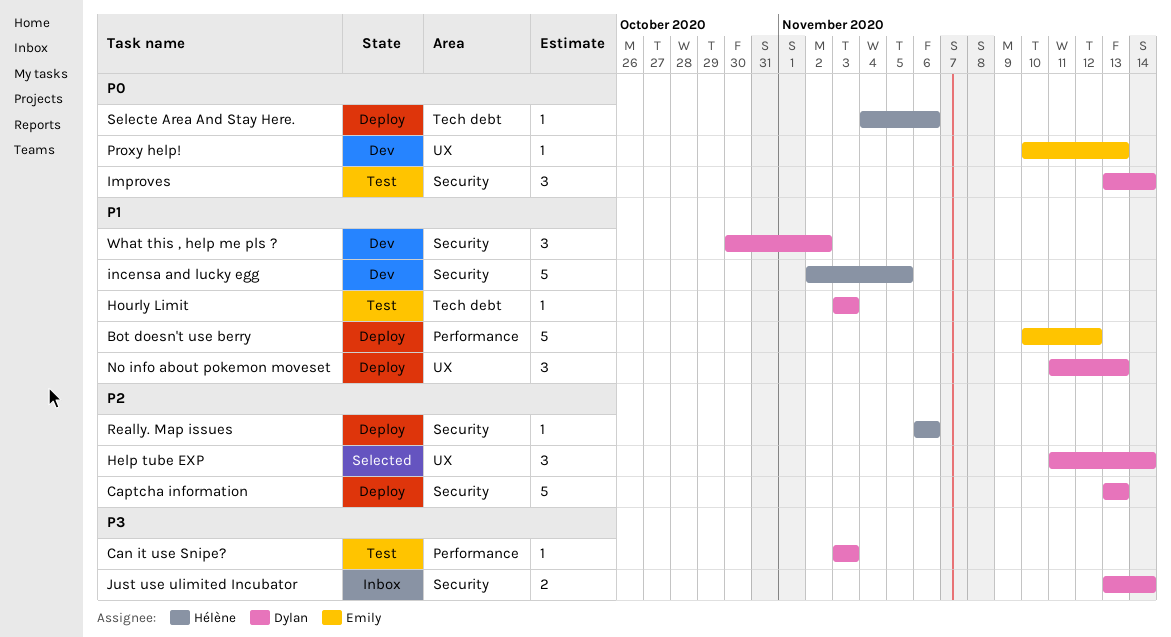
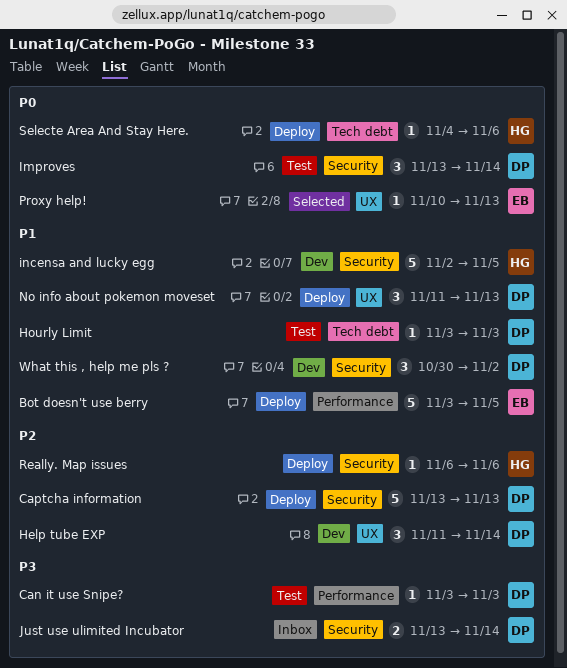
Bot doesn't use berry, start: Nov 10 -> Nov 3
Bot doesn't use berry, due: Nov 12 -> Nov 5
Help tube EXP, status: Selected -> Dev
Proxy help!, status: Dev -> Selected

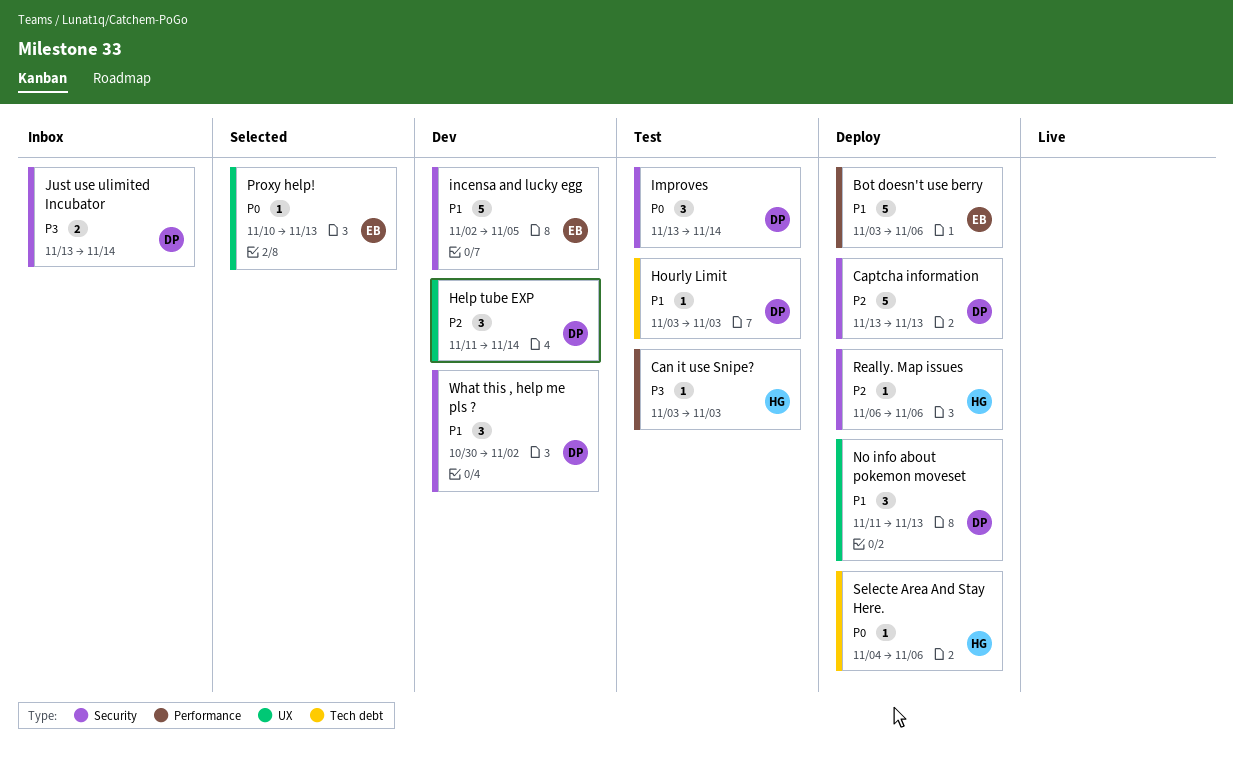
Bot doesn't use berry, due: Nov 5 -> Nov 6
Can it use Snipe?, owner: DP -> HG
incensa and lucky egg, owner: HG -> EB

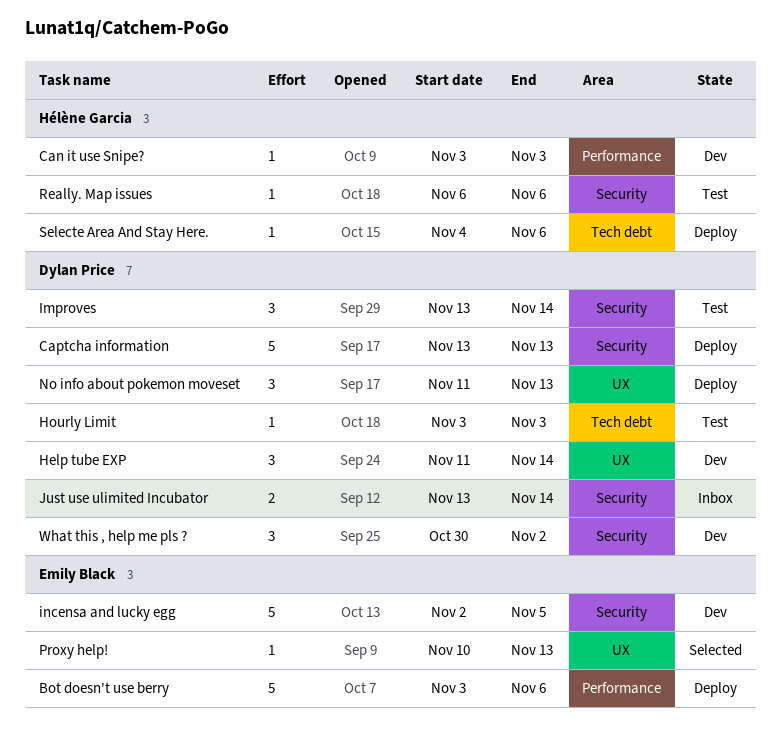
Can it use Snipe?, status: Test -> Dev
Really. Map issues, status: Deploy -> Test

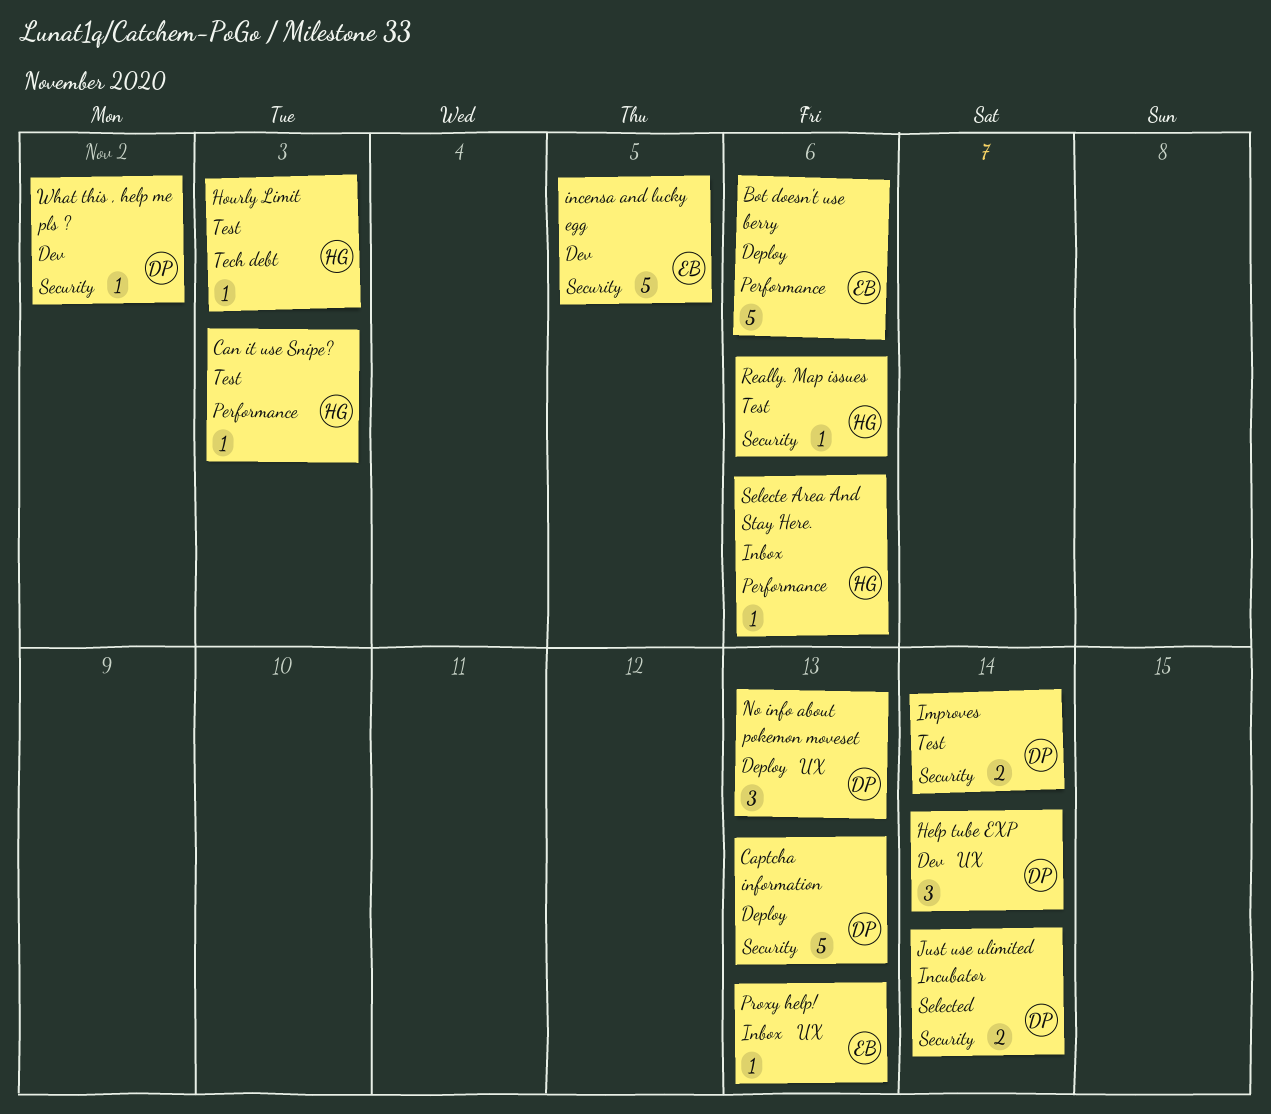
Can it use Snipe?, status: Dev -> Test
Hourly Limit, owner: Dylan Price -> Hélène Garcia
Improves, estimate: 3 -> 2
Just use ulimited Incubator, status: Inbox -> Selected
Proxy help!, status: Selected -> Inbox
Selecte Area And Stay Here., status: Deploy -> Inbox
Selecte Area And Stay Here., label: Tech debt -> Performance
What this , help me pls ?, estimate: 3 -> 1

